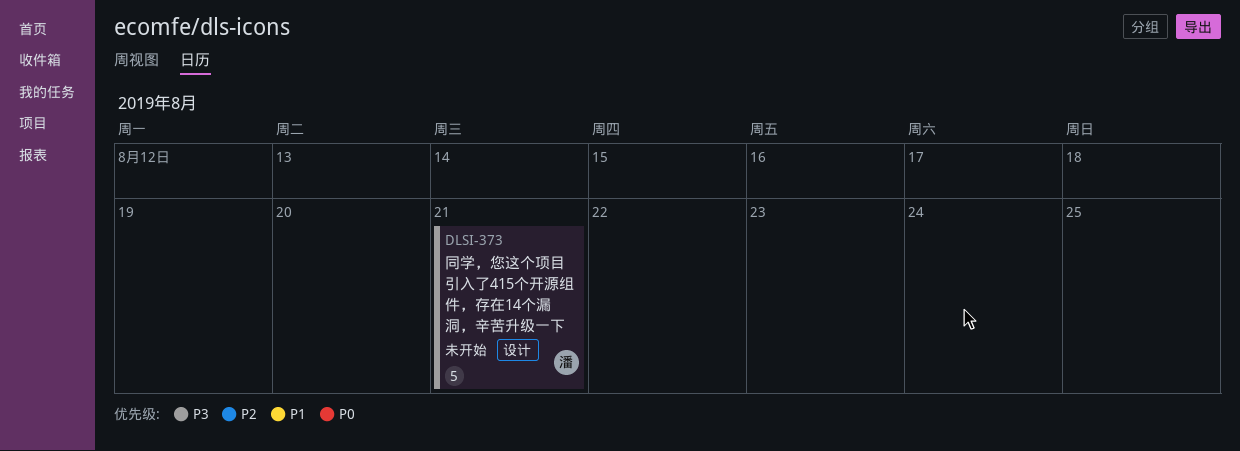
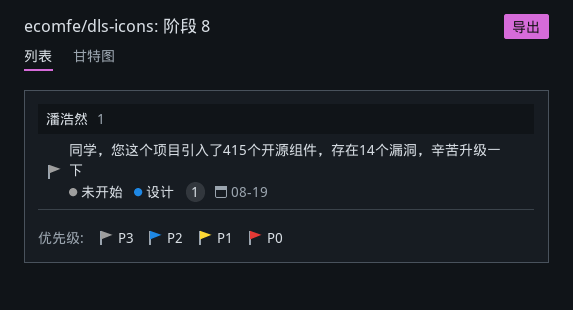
同学，您这个项目引入了415个开源组件，存在14个漏洞，辛苦升级一下, estimate: 5 -> 1
同学，您这个项目引入了415个开源组件，存在14个漏洞，辛苦升级一下, due: Aug 21 -> Aug 19

